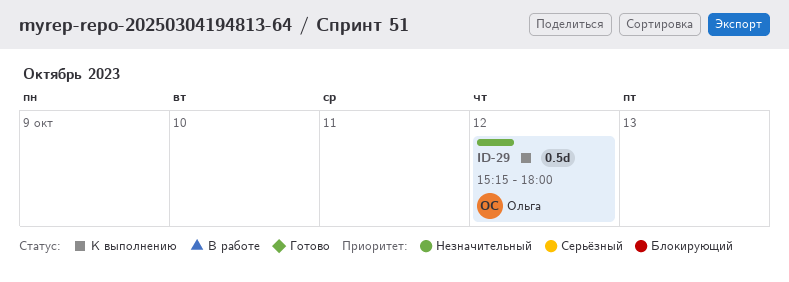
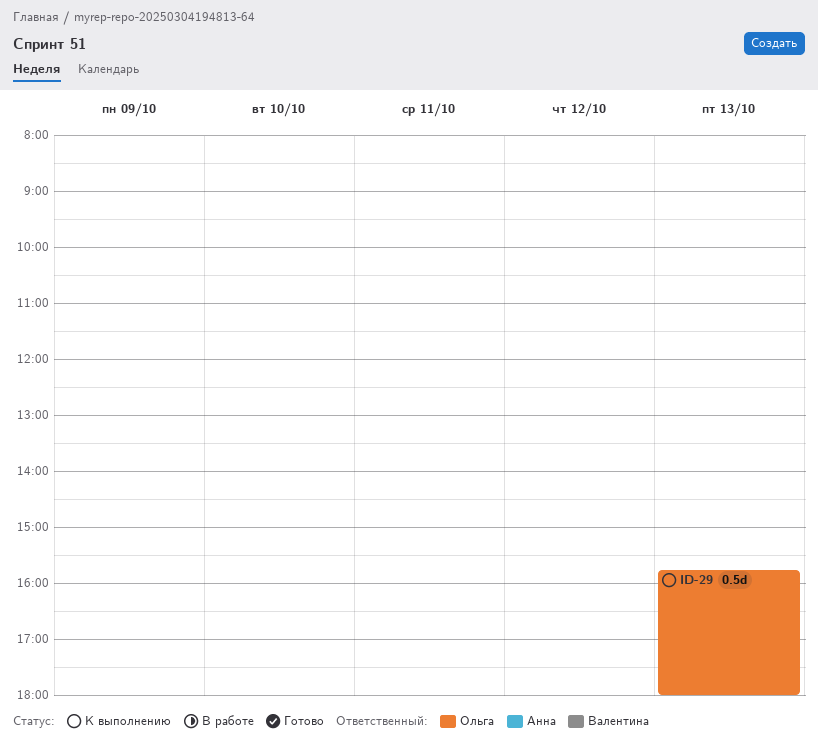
ID-29, day: Oct 12 -> Oct 13
ID-29, begins: 15:15 -> 15:45

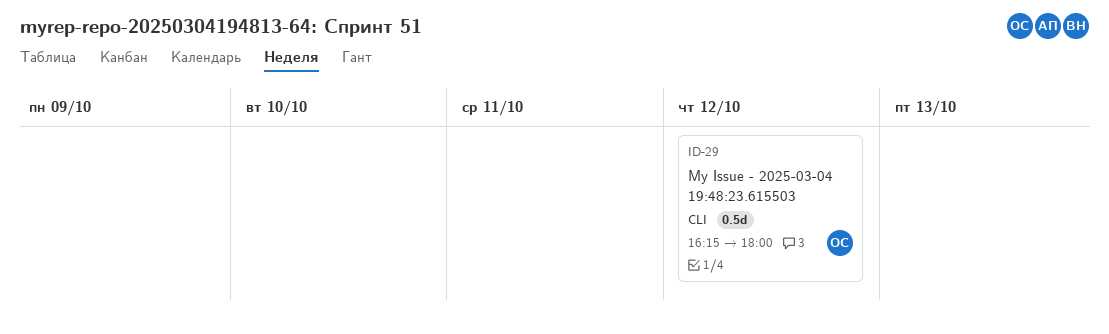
ID-29, day: Oct 13 -> Oct 12
ID-29, begins: 15:45 -> 16:15

